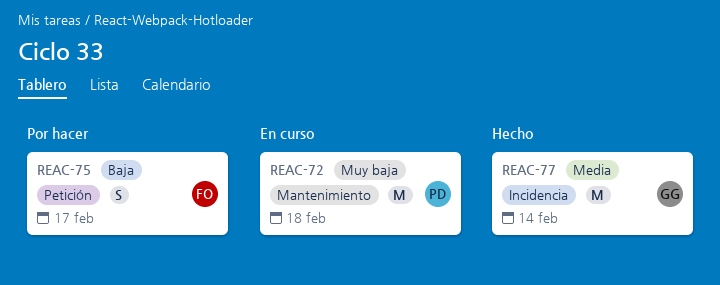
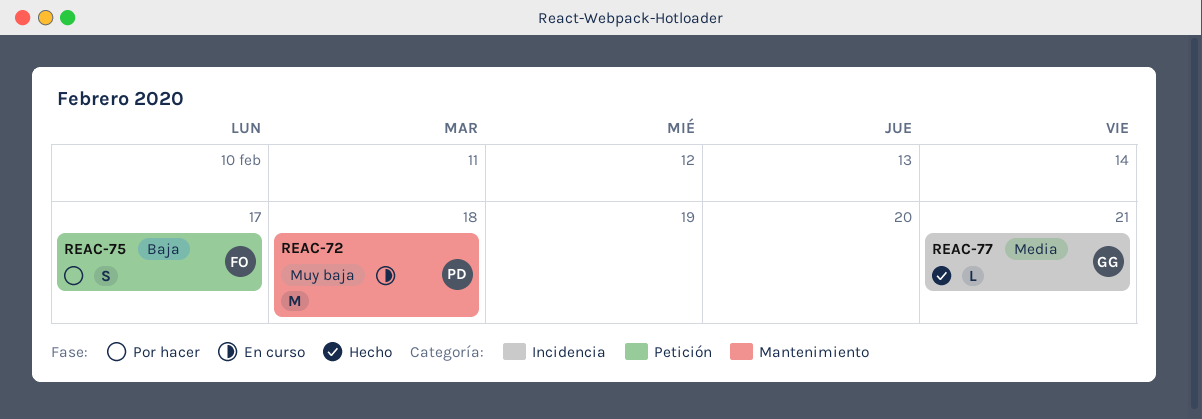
REAC-77, estimate: M -> L
REAC-77, due: Feb 14 -> Feb 21

